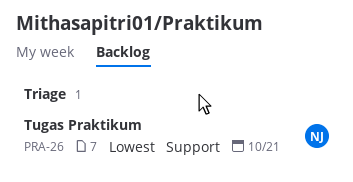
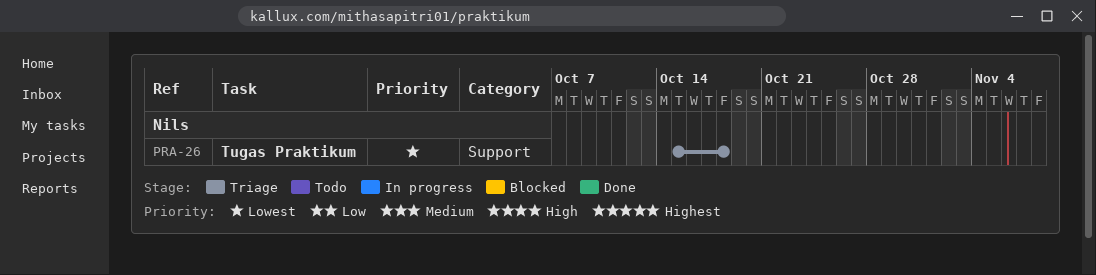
PRA-26, due: Oct 21 -> Oct 18

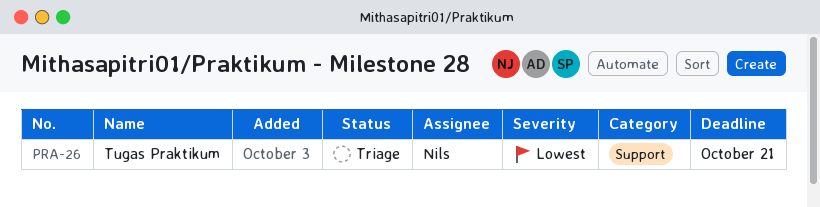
PRA-26, due: Oct 18 -> Oct 21

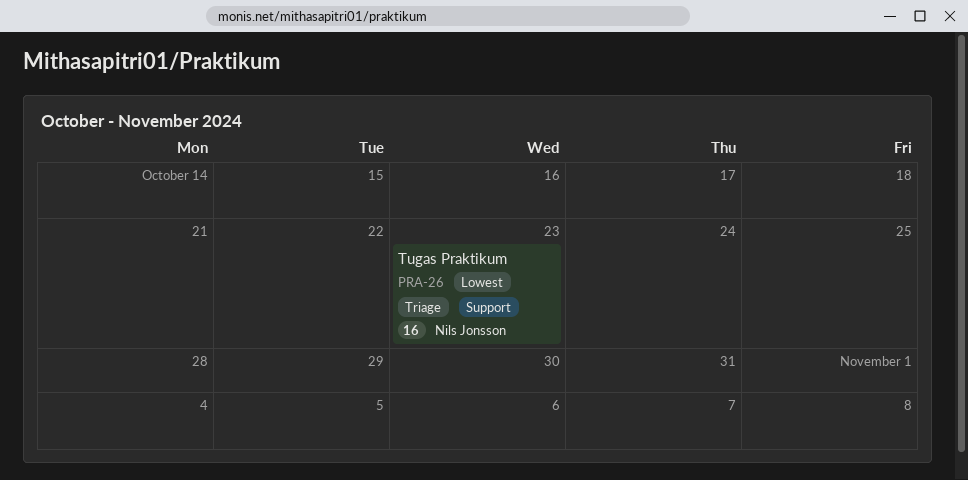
PRA-26, due: Oct 21 -> Oct 23

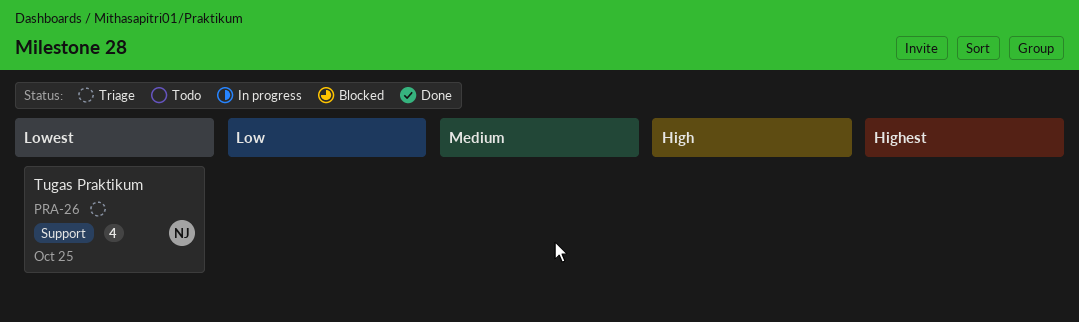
PRA-26, estimate: 16 -> 4
PRA-26, due: Oct 23 -> Oct 25

